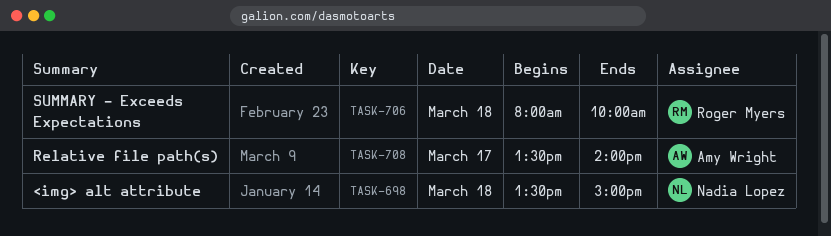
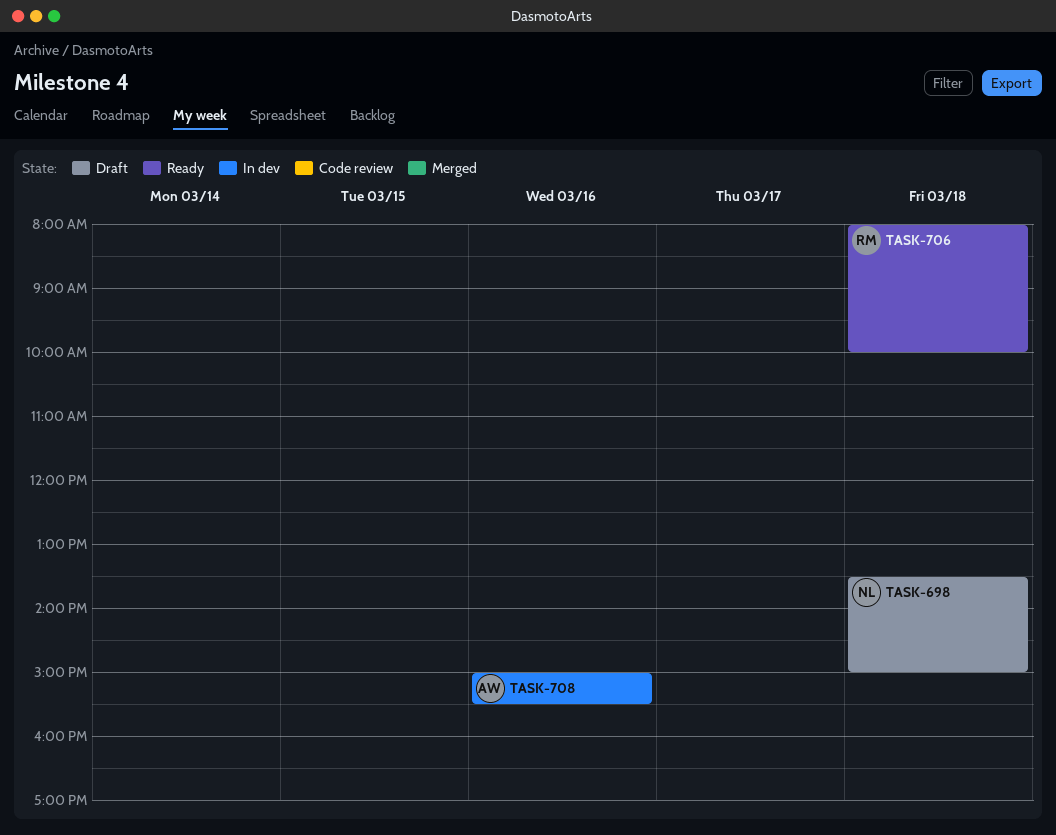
TASK-708, day: Mar 17 -> Mar 16
TASK-708, begins: 13:30 -> 15:00
TASK-708, ends: 14:00 -> 15:30

